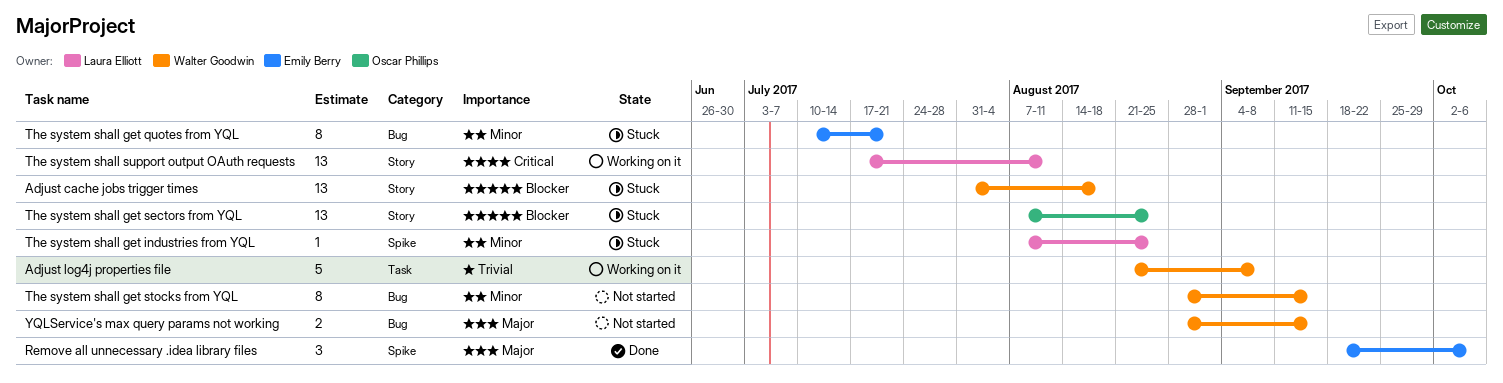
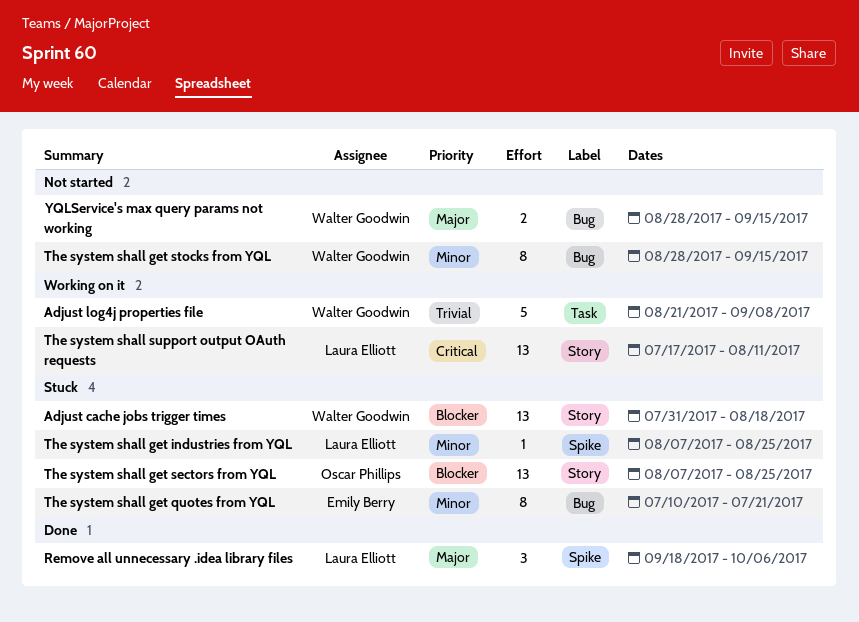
Remove all unnecessary .idea library files, owner: Emily Berry -> Laura Elliott

